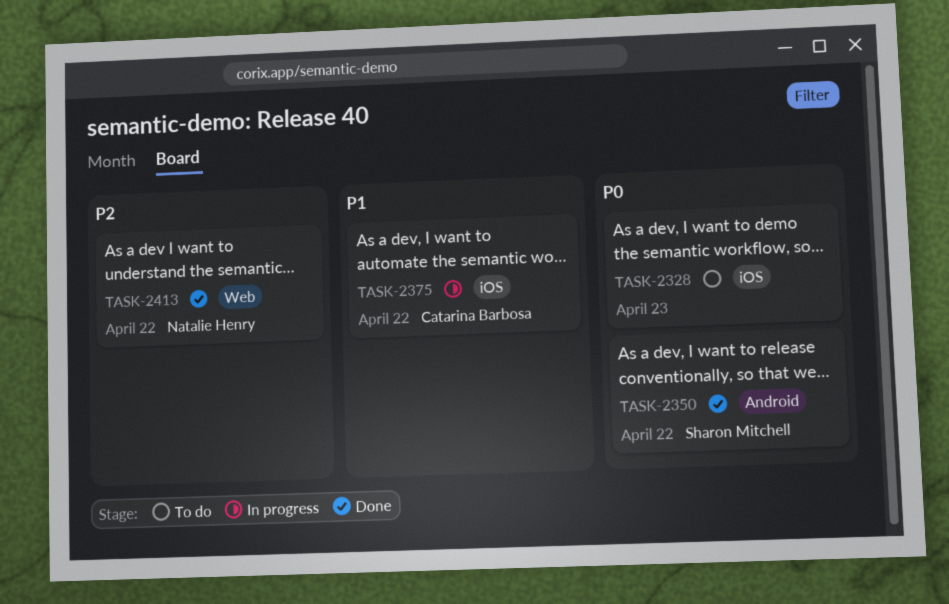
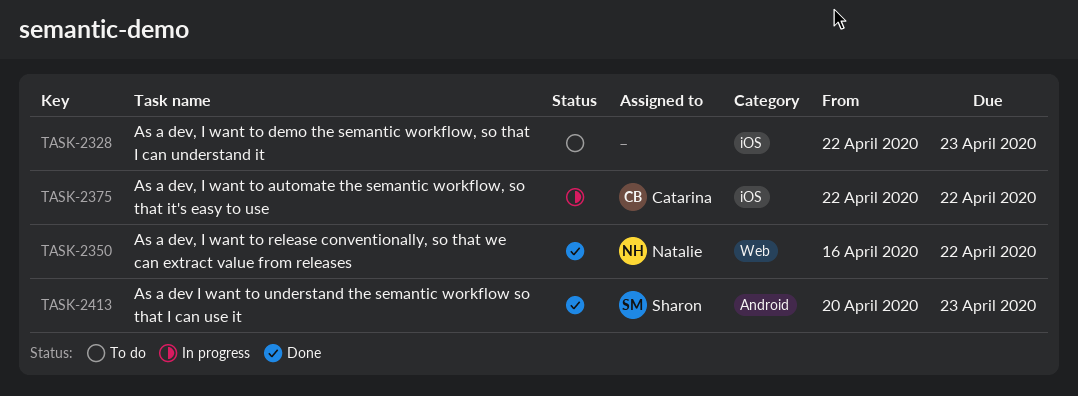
TASK-2350, owner: Sharon Mitchell -> Natalie Henry
TASK-2350, label: Android -> Web
TASK-2413, owner: Natalie Henry -> Sharon Mitchell
TASK-2413, label: Web -> Android
TASK-2413, due: Apr 22 -> Apr 23

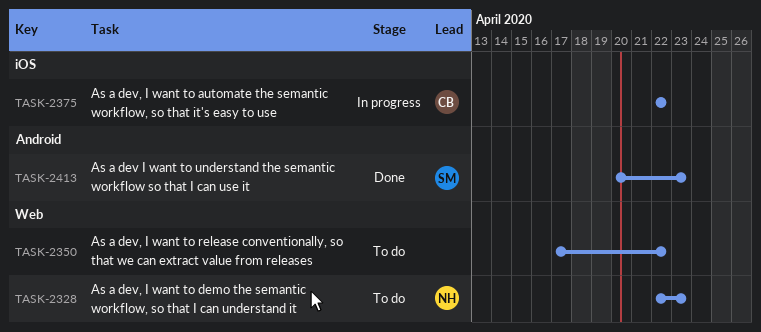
TASK-2328, owner: none -> Natalie
TASK-2328, label: iOS -> Web
TASK-2350, status: Done -> To do
TASK-2350, owner: Natalie -> none
TASK-2350, start: Apr 16 -> Apr 17

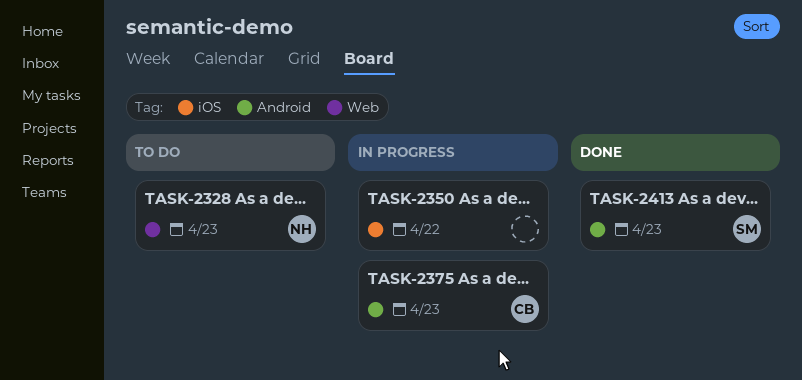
TASK-2350, status: To do -> In progress
TASK-2350, label: Web -> iOS
TASK-2375, label: iOS -> Android
TASK-2375, due: Apr 22 -> Apr 23

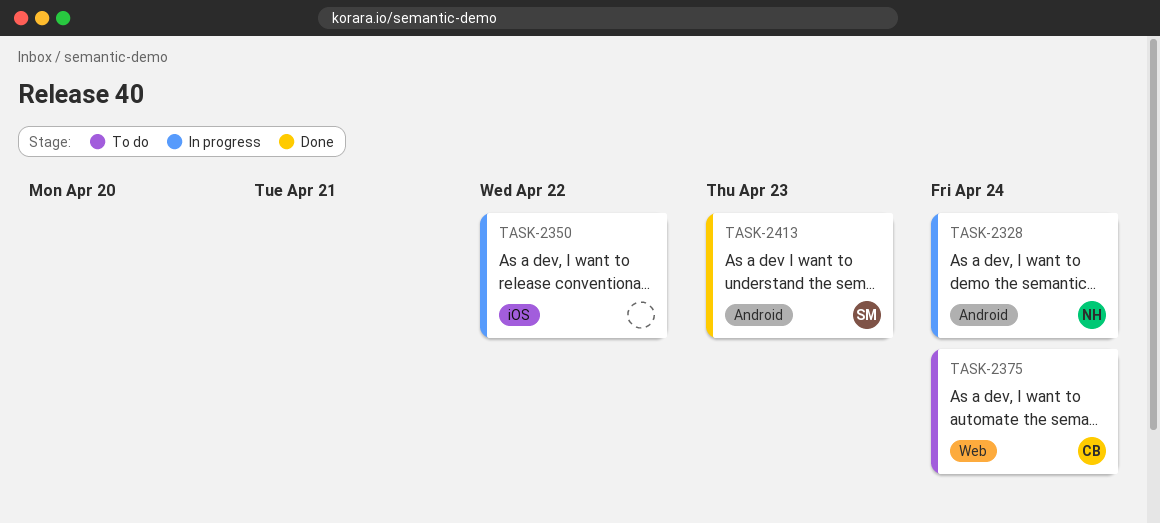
TASK-2328, status: To do -> In progress
TASK-2328, label: Web -> Android
TASK-2328, due: Apr 23 -> Apr 24
TASK-2375, status: In progress -> To do
TASK-2375, label: Android -> Web
TASK-2375, due: Apr 23 -> Apr 24

